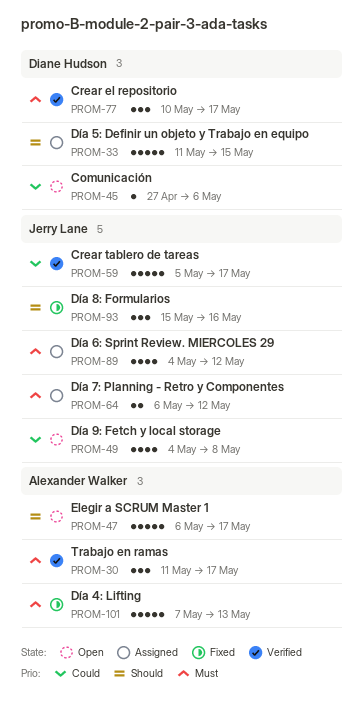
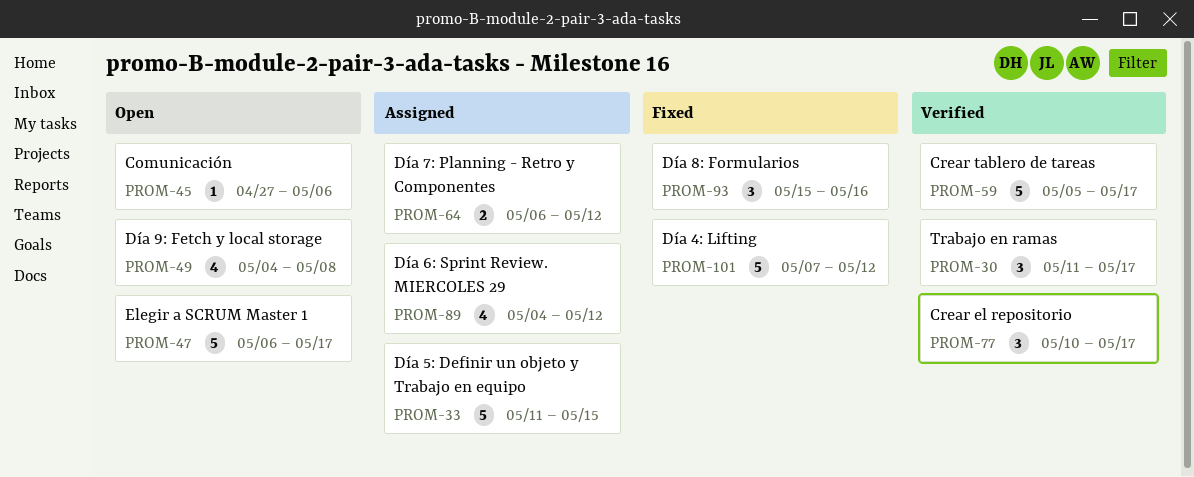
PROM-101, due: May 13 -> May 12

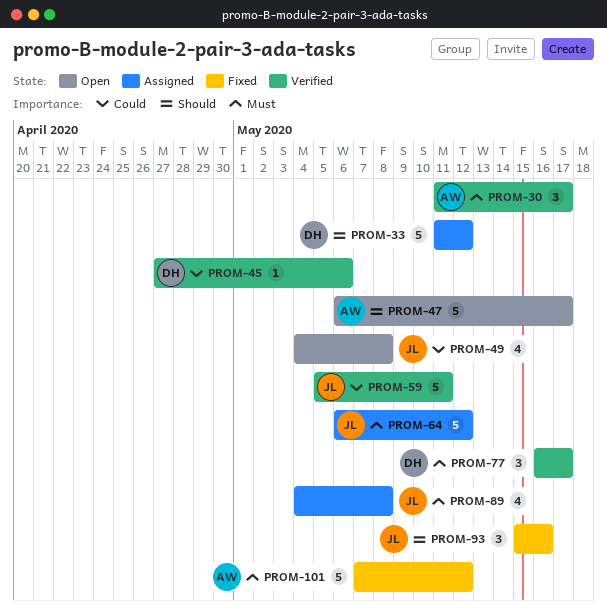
PROM-33, due: May 15 -> May 12
PROM-45, status: Open -> Verified
PROM-59, due: May 17 -> May 11
PROM-64, estimate: 2 -> 5
PROM-77, start: May 10 -> May 16
PROM-89, due: May 12 -> May 8

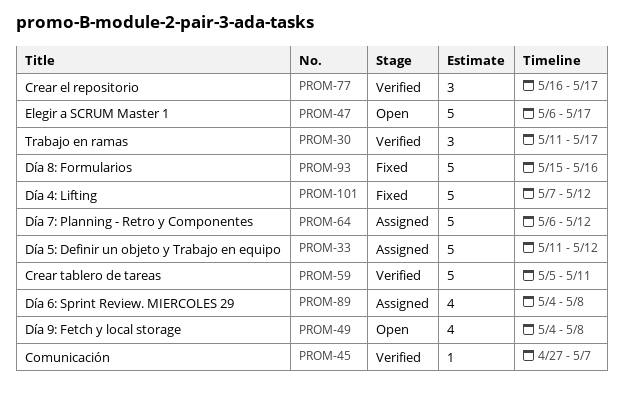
PROM-45, due: May 6 -> May 7
PROM-93, estimate: 3 -> 5

